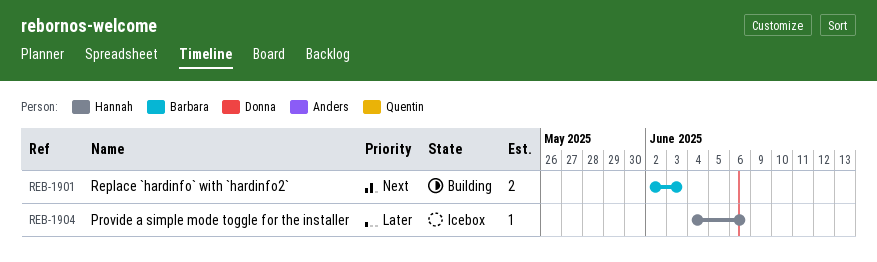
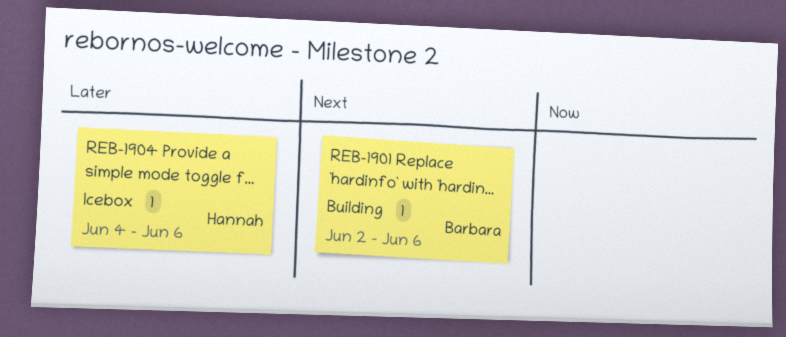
REB-1901, estimate: 2 -> 1
REB-1901, due: Jun 3 -> Jun 6

